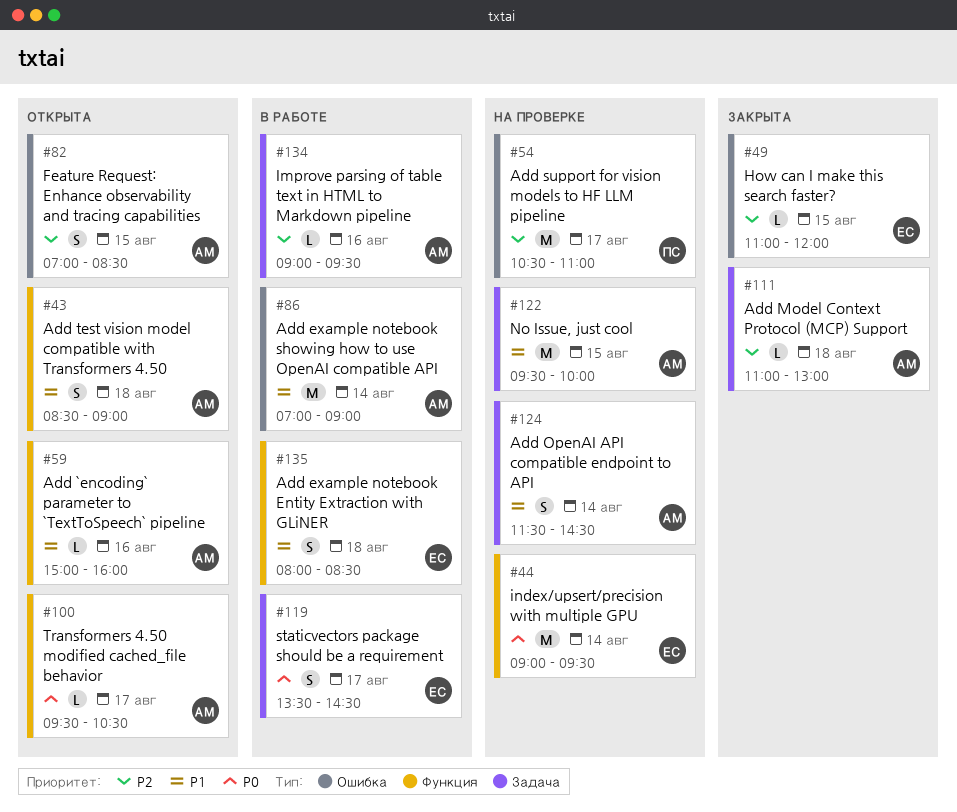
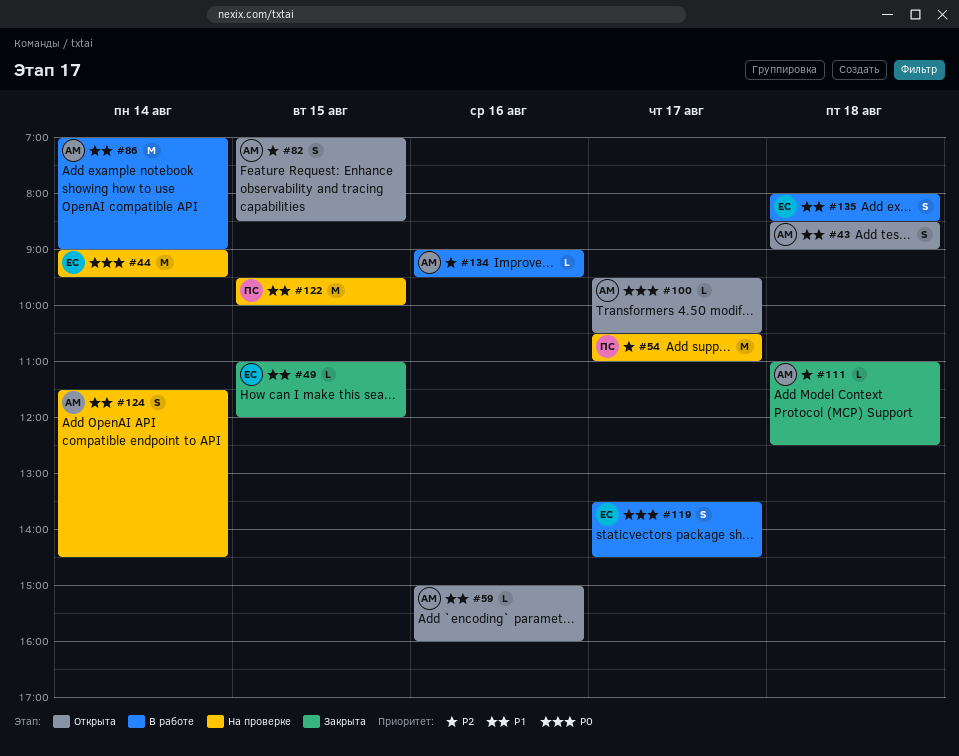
#49, priority: P2 -> P1
#111, ends: 13:00 -> 12:30
#122, owner: АМ -> ПС

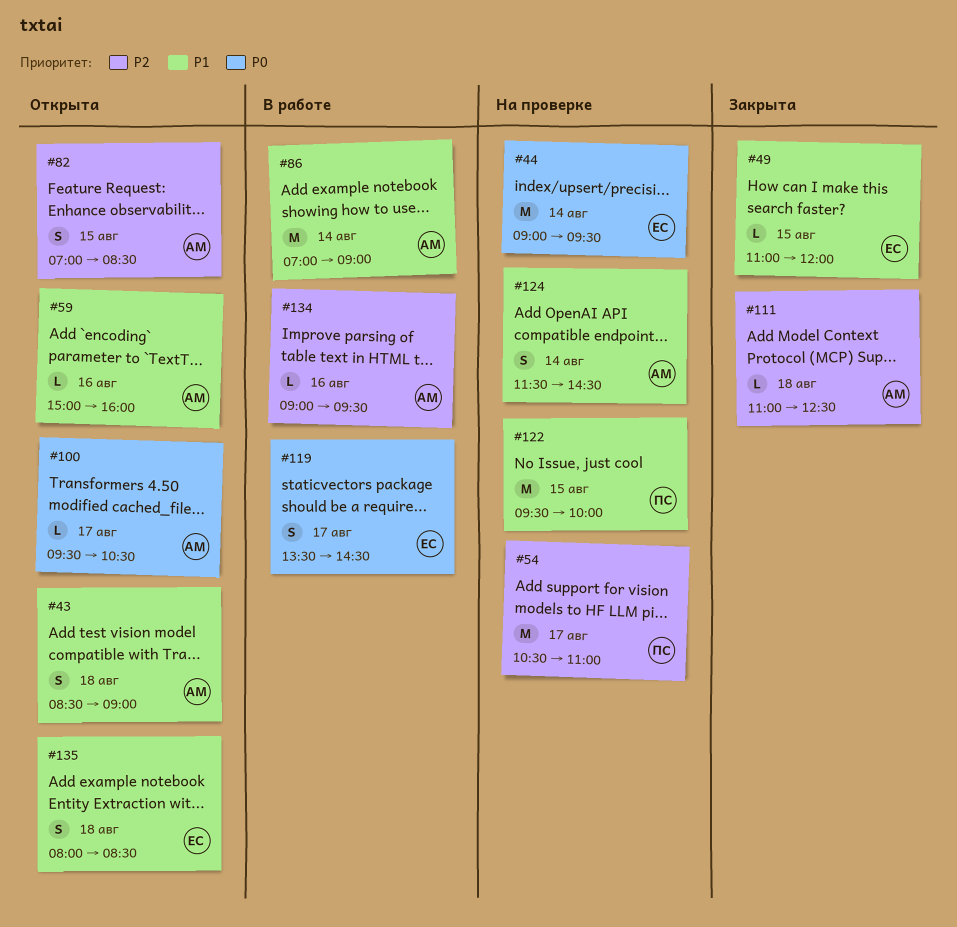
#135, status: В работе -> Открыта

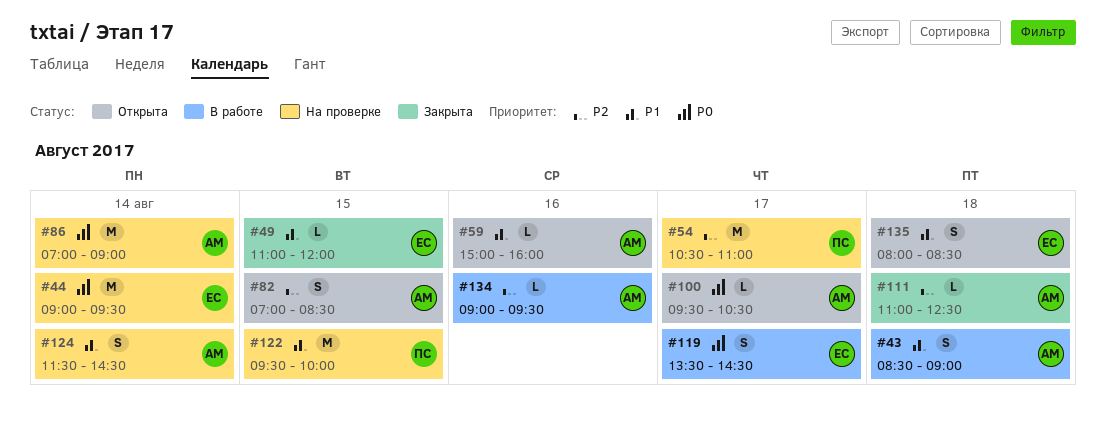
#43, status: Открыта -> В работе
#86, status: В работе -> На проверке
#86, priority: P1 -> P0

